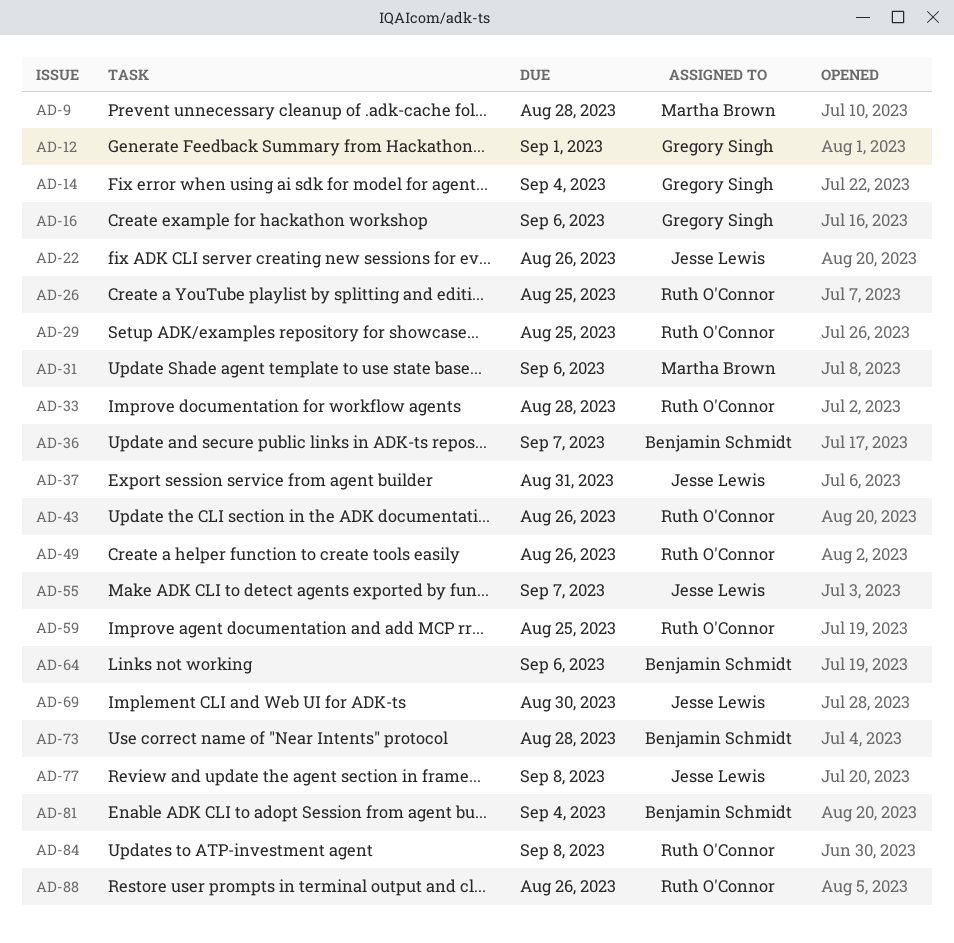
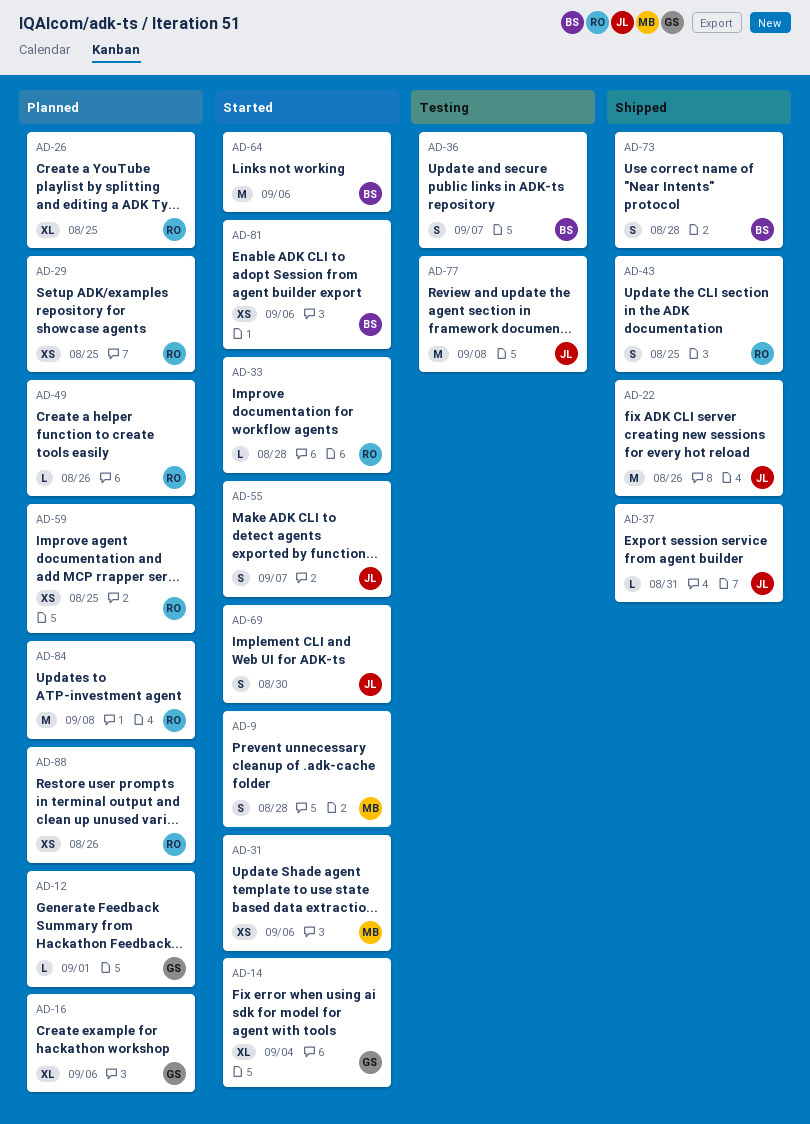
AD-43, due: Aug 26 -> Aug 25
AD-81, due: Sep 4 -> Sep 6

